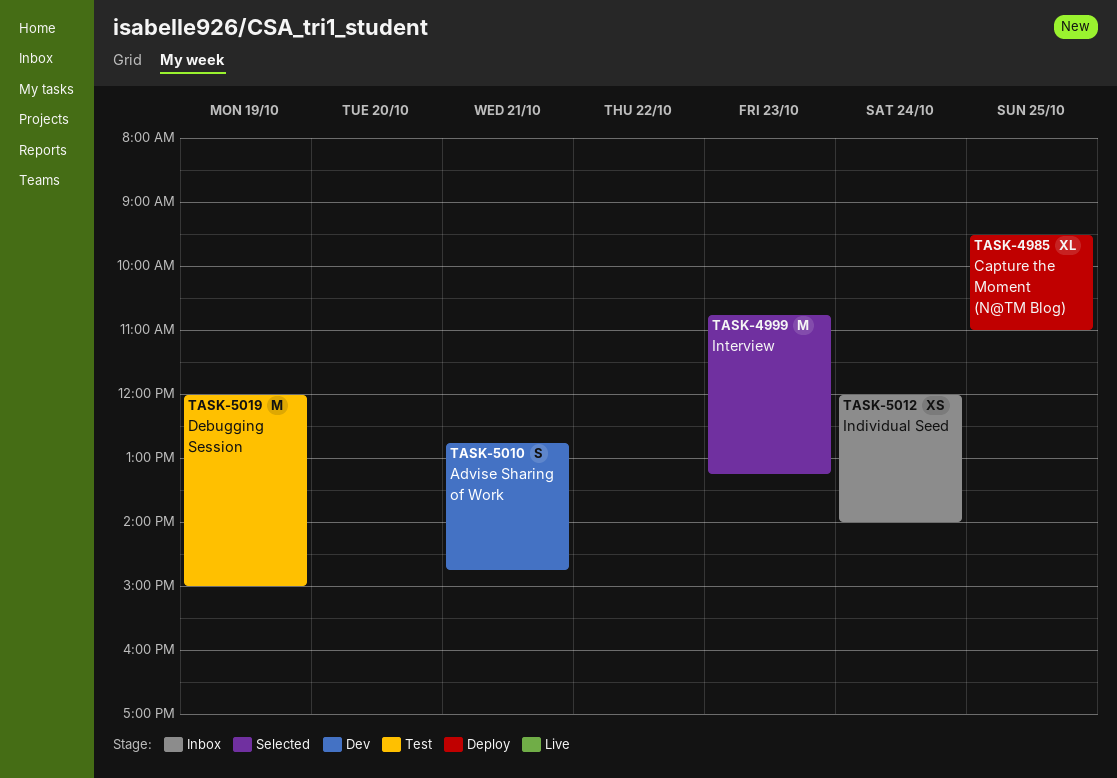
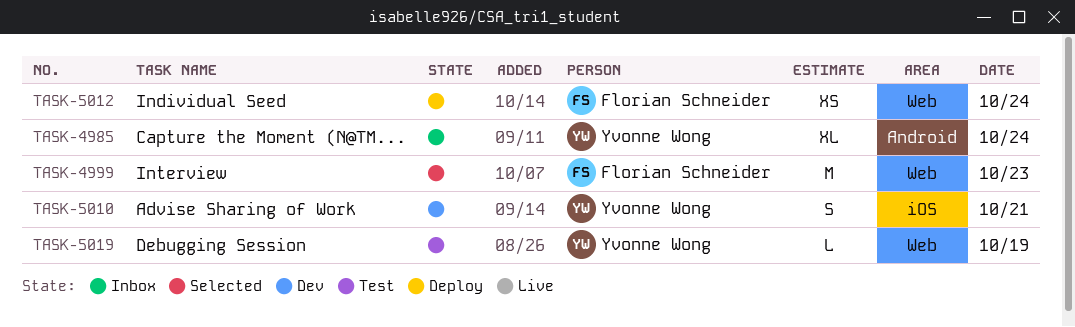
TASK-4985, status: Deploy -> Inbox
TASK-4985, day: Oct 25 -> Oct 24
TASK-5012, status: Inbox -> Deploy
TASK-5019, estimate: M -> L

